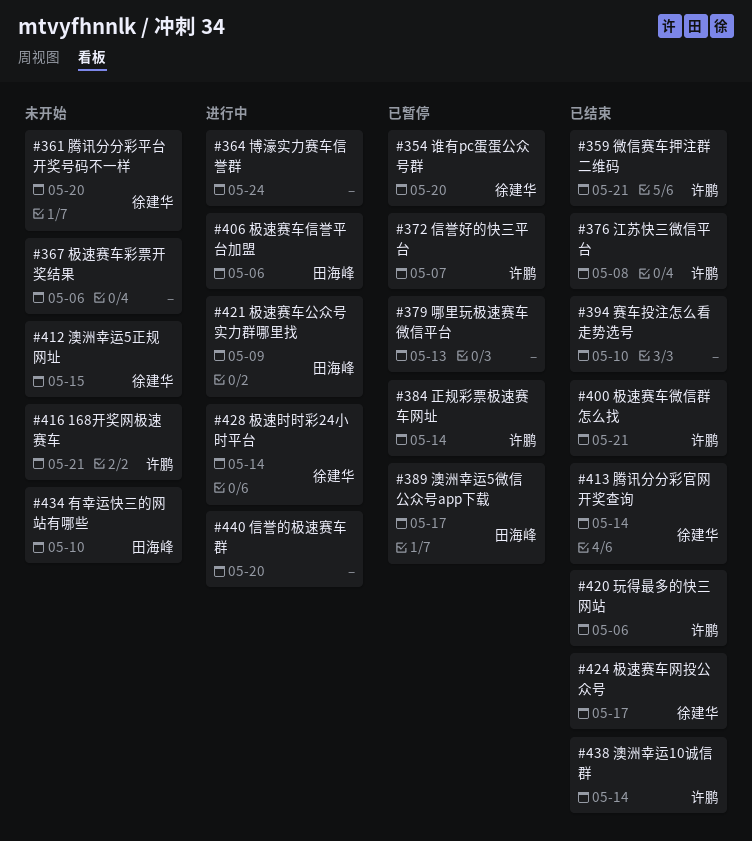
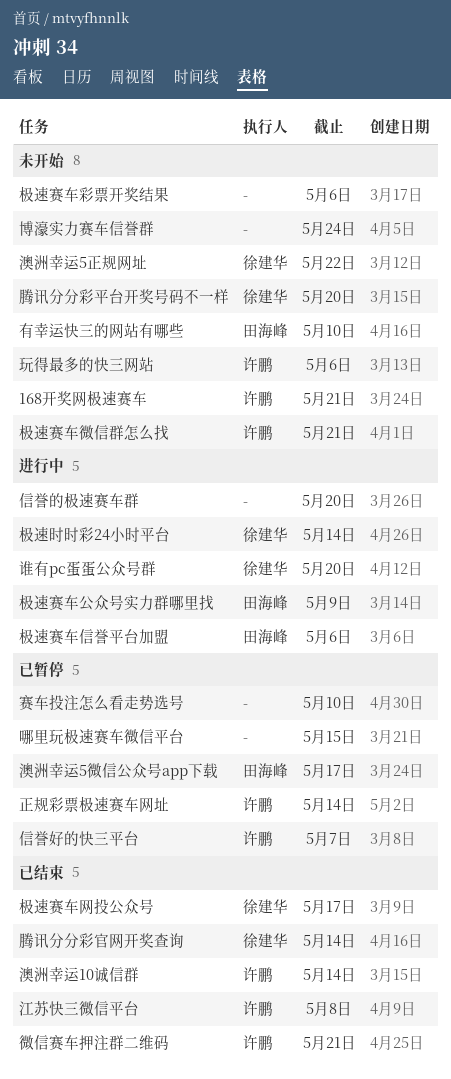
博濠实力赛车信誉群, status: 进行中 -> 未开始
哪里玩极速赛车微信平台, due: May 13 -> May 15
极速赛车微信群怎么找, status: 已结束 -> 未开始
澳洲幸运5正规网址, due: May 15 -> May 22
玩得最多的快三网站, status: 已结束 -> 未开始
谁有pc蛋蛋公众号群, status: 已暂停 -> 进行中
赛车投注怎么看走势选号, status: 已结束 -> 已暂停

